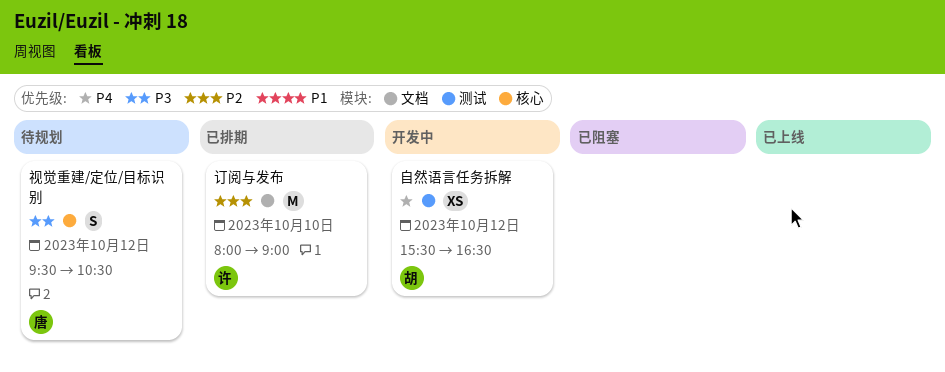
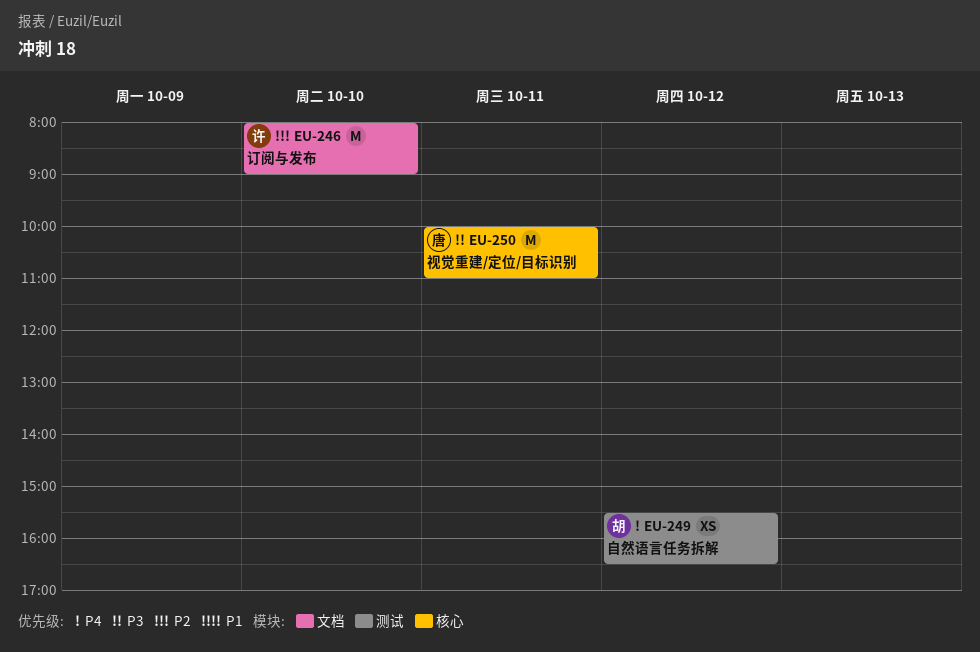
视觉重建/定位/目标识别, estimate: S -> M
视觉重建/定位/目标识别, day: Oct 12 -> Oct 11
视觉重建/定位/目标识别, begins: 09:30 -> 10:00
视觉重建/定位/目标识别, ends: 10:30 -> 11:00

